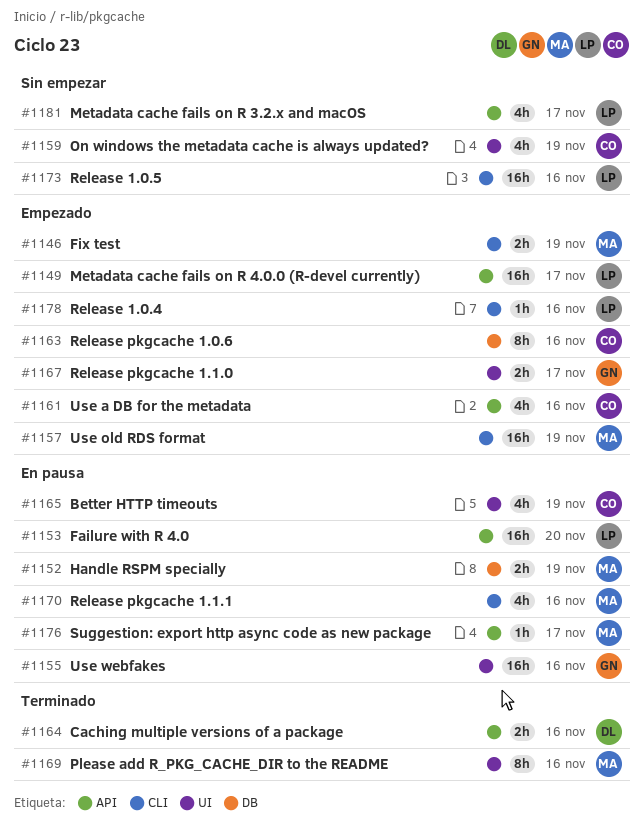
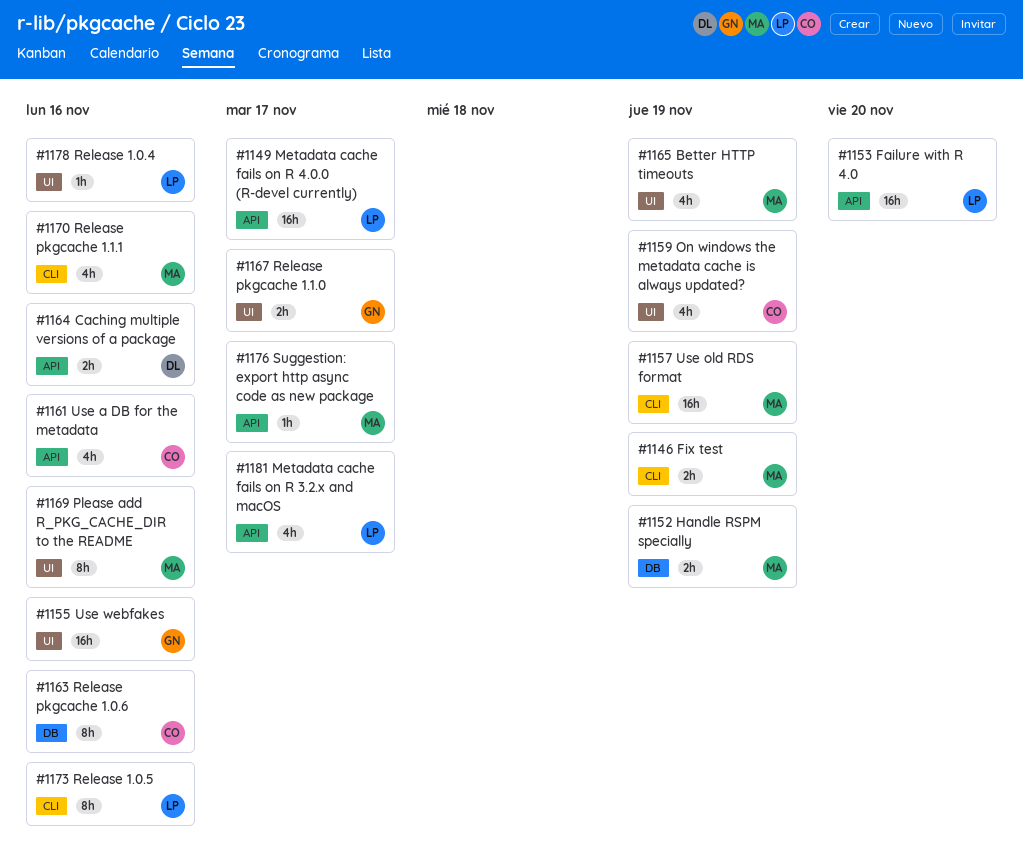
#1165, owner: CO -> MA
#1173, estimate: 16h -> 8h
#1178, label: CLI -> UI

